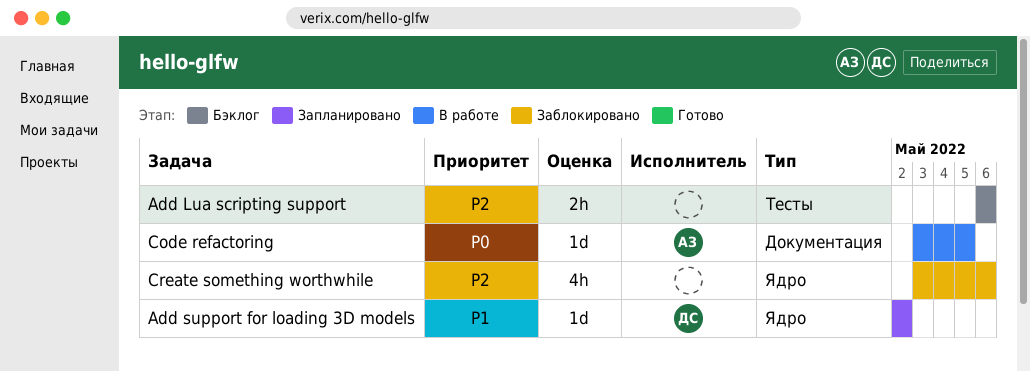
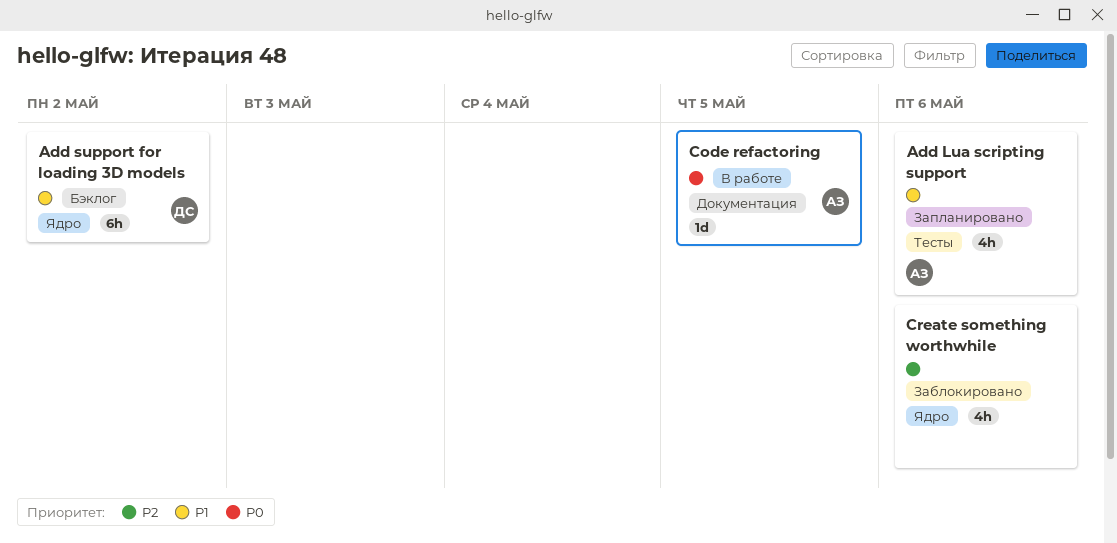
Add Lua scripting support, status: Бэклог -> Запланировано
Add Lua scripting support, owner: none -> АЗ
Add Lua scripting support, priority: P2 -> P1
Add Lua scripting support, estimate: 2h -> 4h
Add support for loading 3D models, status: Запланировано -> Бэклог
Add support for loading 3D models, estimate: 1d -> 6h

